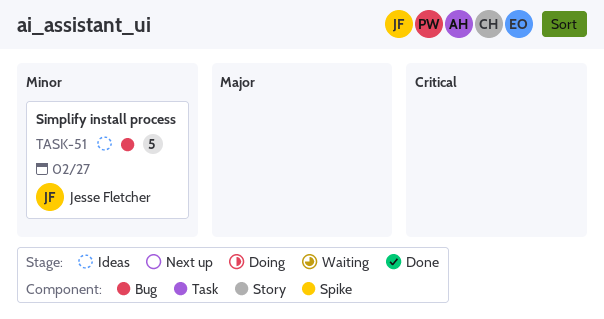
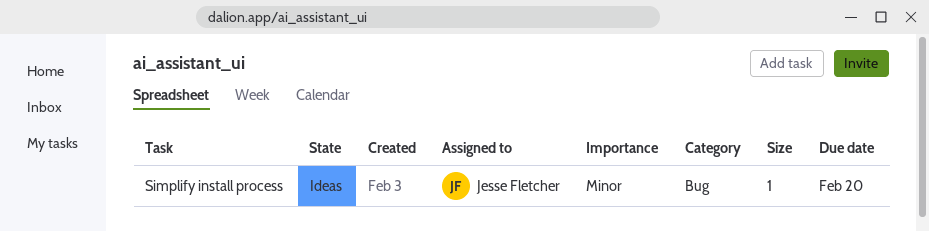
Simplify install process, estimate: 5 -> 1
Simplify install process, due: Feb 27 -> Feb 20

